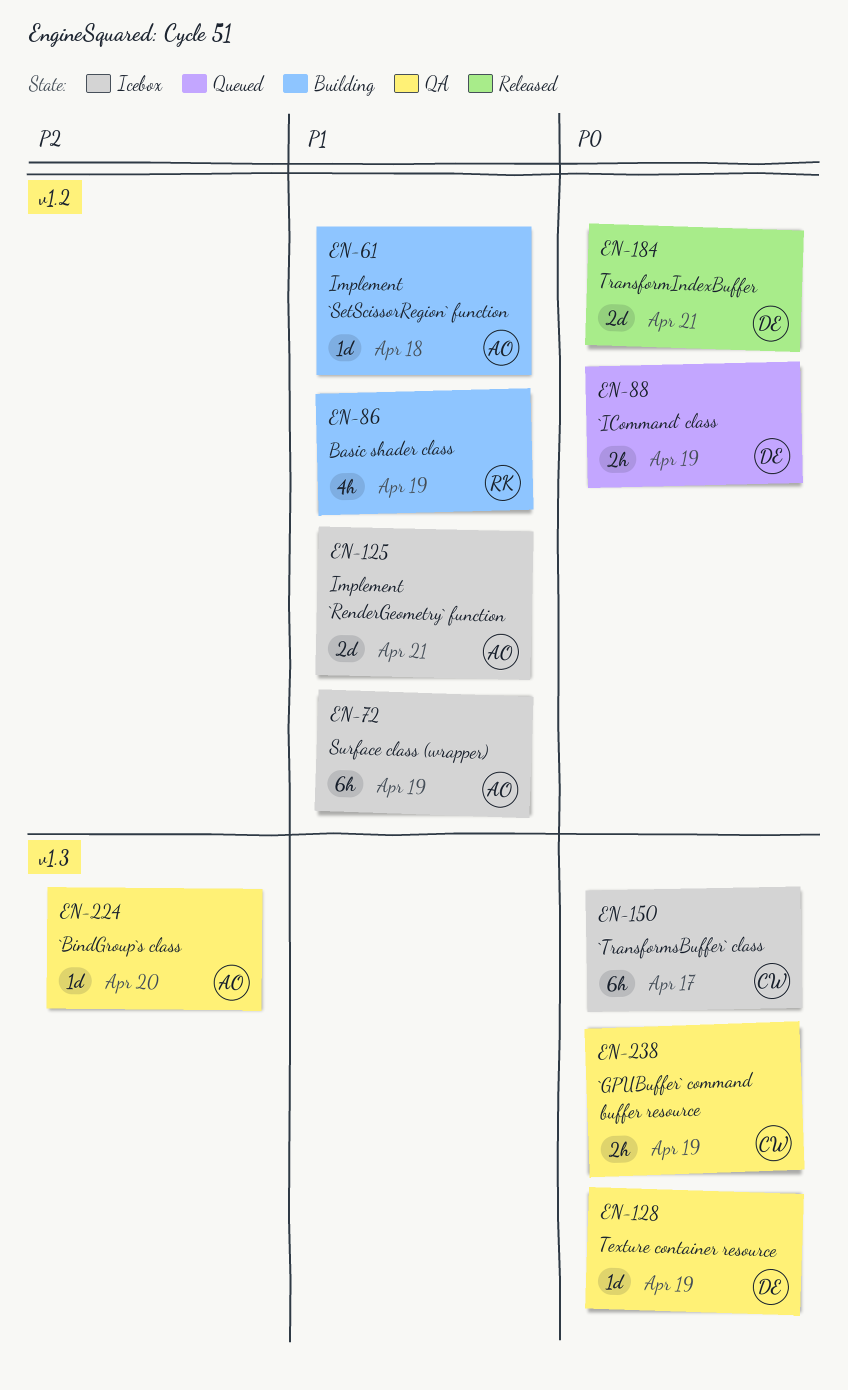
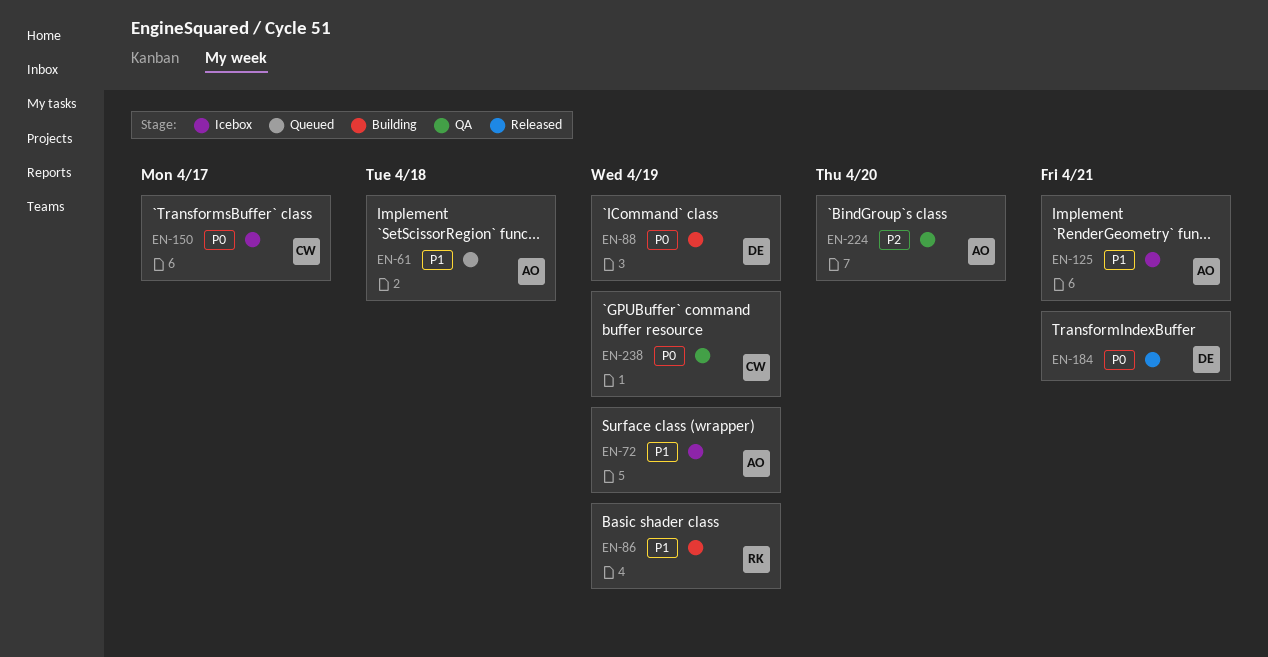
EN-61, status: Building -> Queued
EN-88, status: Queued -> Building
EN-128: present -> none

